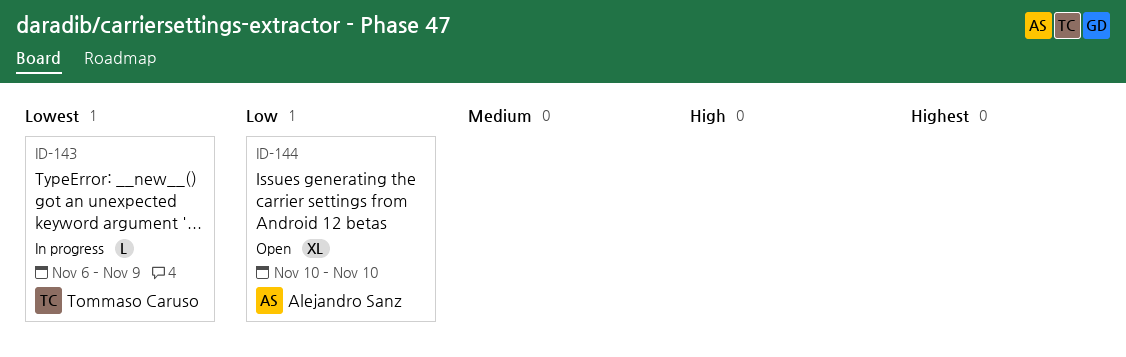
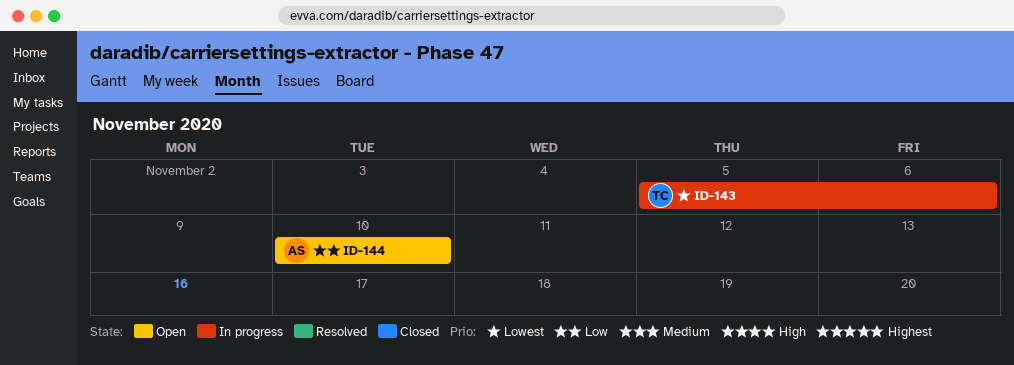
ID-143, start: Nov 6 -> Nov 5
ID-143, due: Nov 9 -> Nov 6

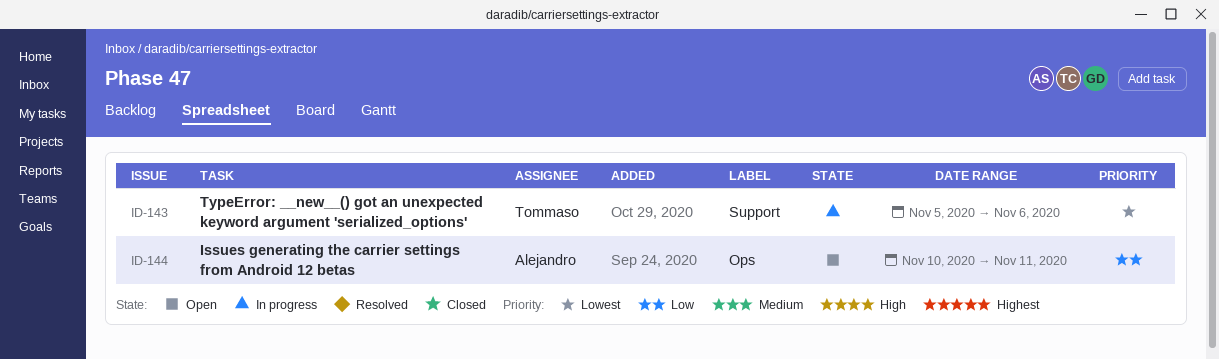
ID-144, due: Nov 10 -> Nov 11

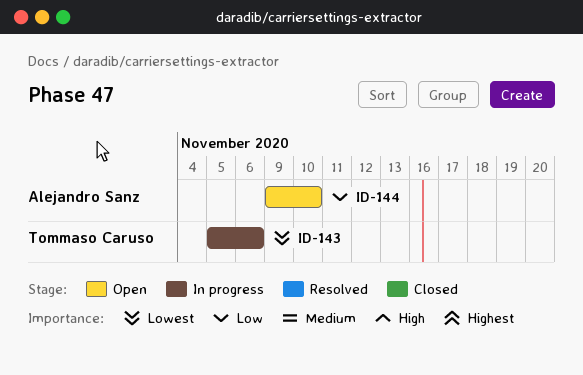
ID-144, start: Nov 10 -> Nov 9
ID-144, due: Nov 11 -> Nov 10

